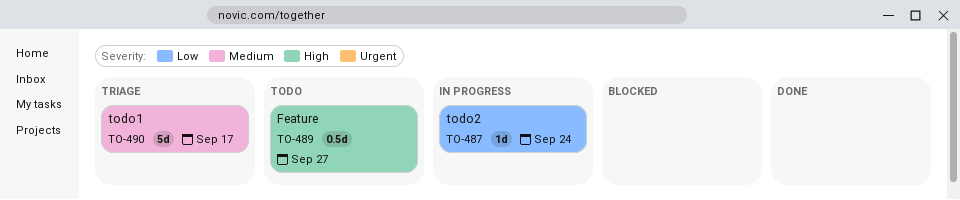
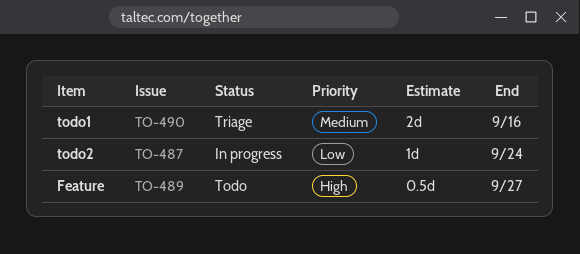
TO-490, estimate: 5d -> 2d
TO-490, due: Sep 17 -> Sep 16

